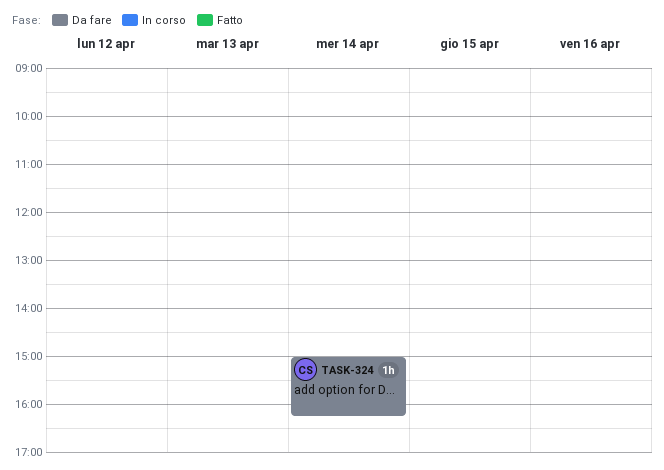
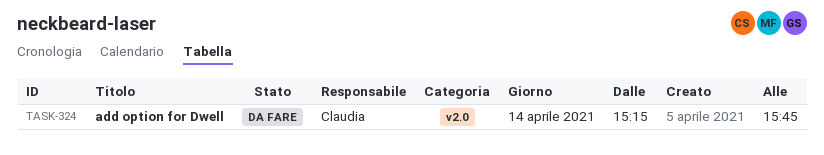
TASK-324, begins: 15:00 -> 15:15
TASK-324, ends: 16:15 -> 15:45

